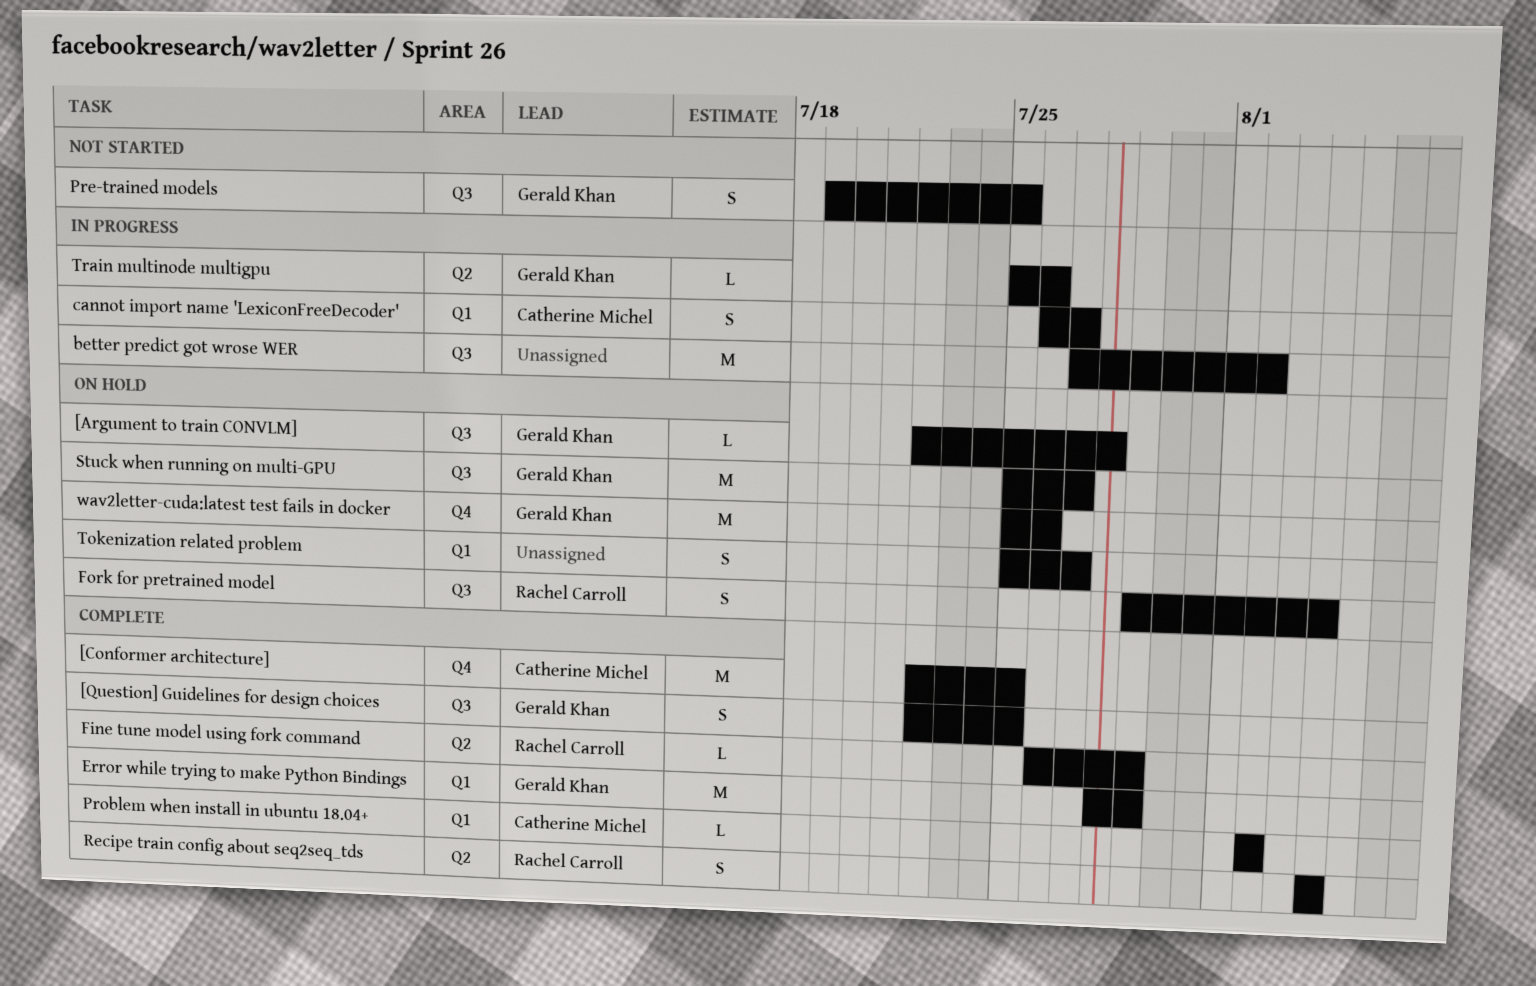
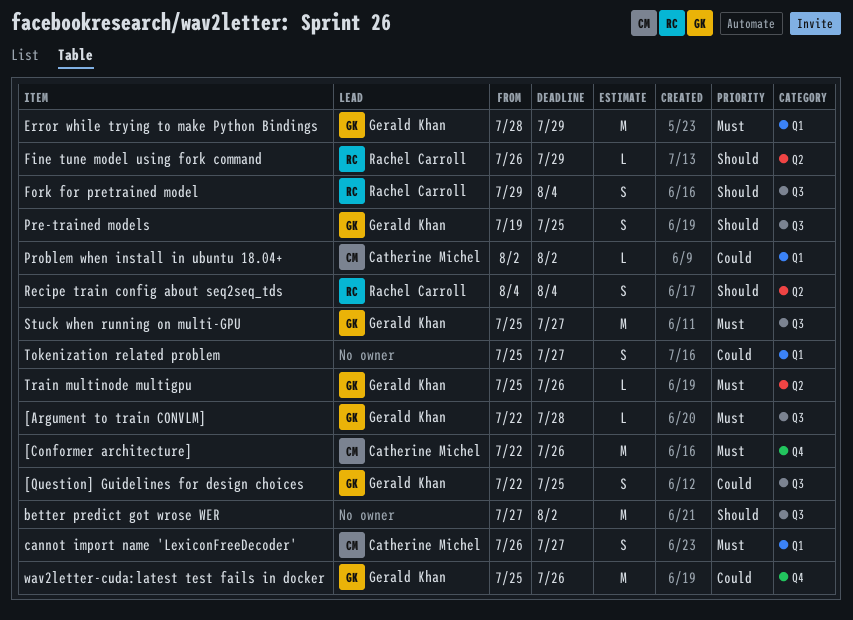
[Conformer architecture], due: Jul 25 -> Jul 26

